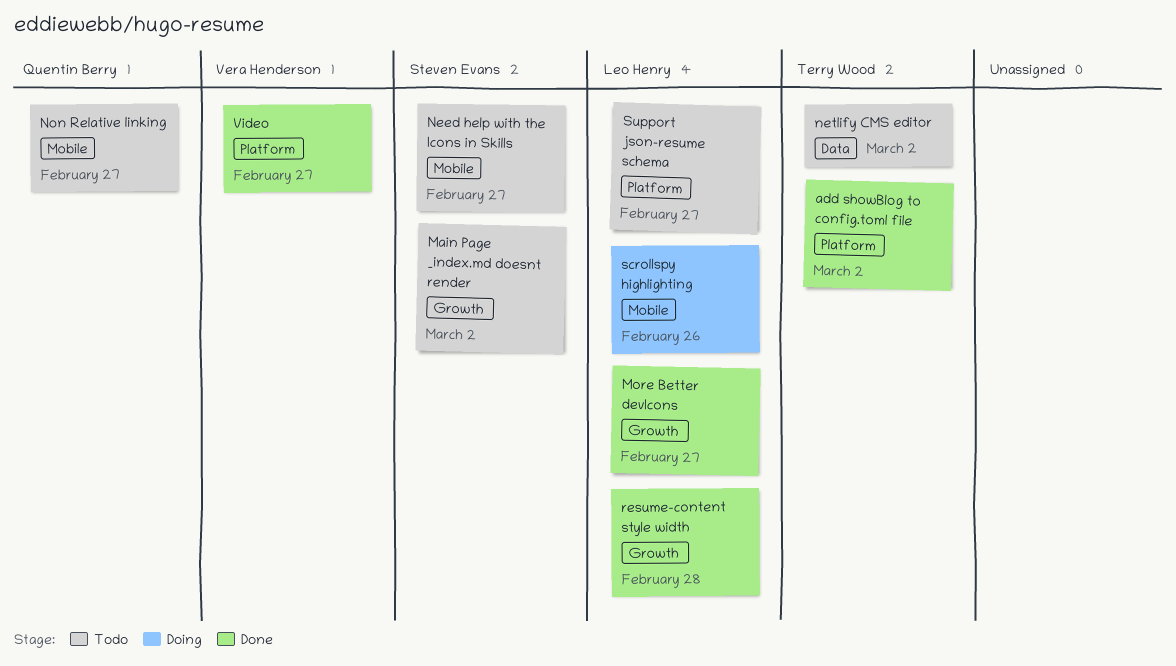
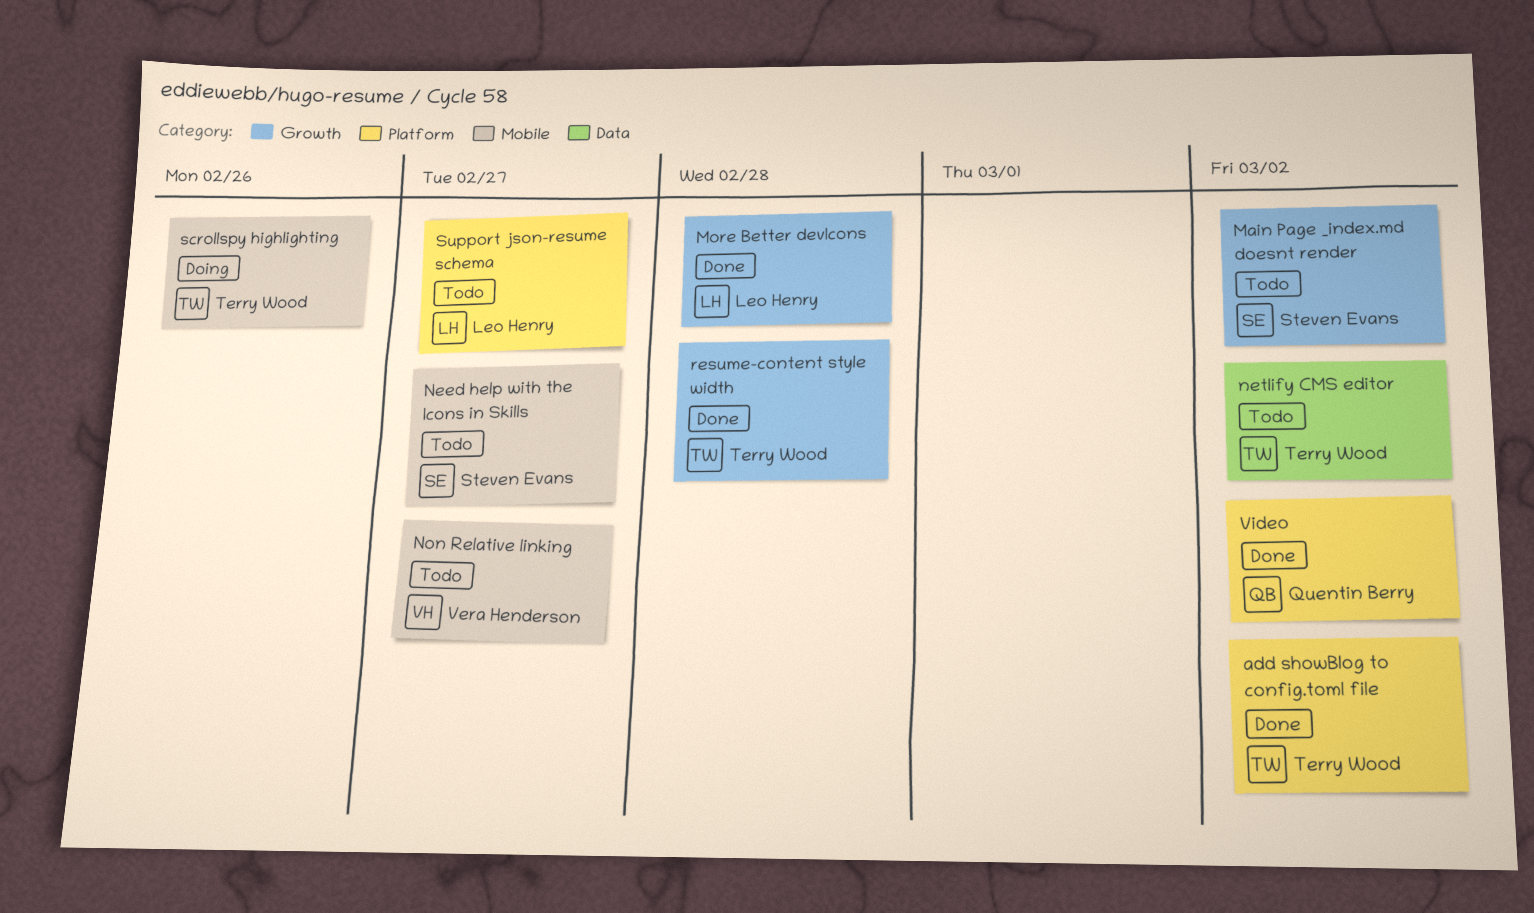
More Better devIcons, due: Feb 27 -> Feb 28
Non Relative linking, owner: Quentin Berry -> Vera Henderson
resume-content style width, owner: Leo Henry -> Terry Wood
scrollspy highlighting, owner: Leo Henry -> Terry Wood
Video, owner: Vera Henderson -> Quentin Berry
Video, due: Feb 27 -> Mar 2

